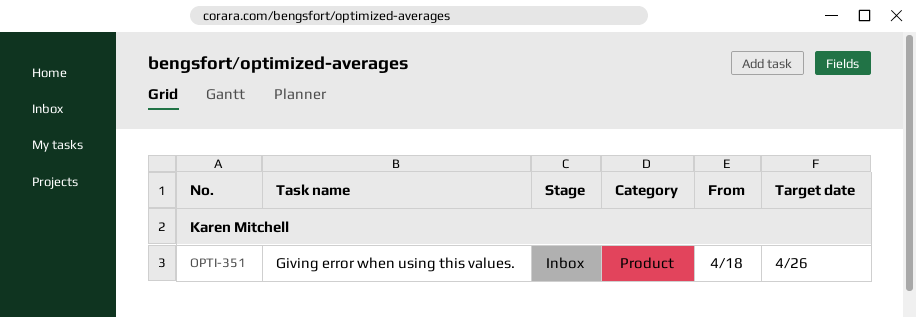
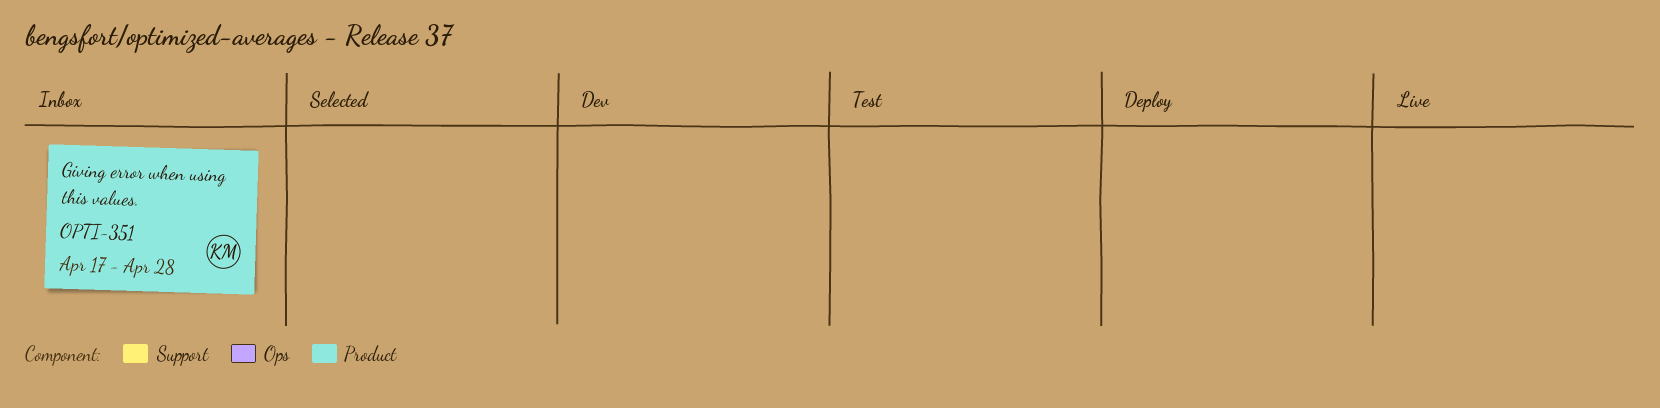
OPTI-351, start: Apr 18 -> Apr 17
OPTI-351, due: Apr 26 -> Apr 28

